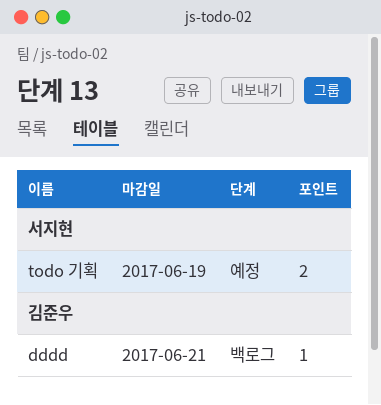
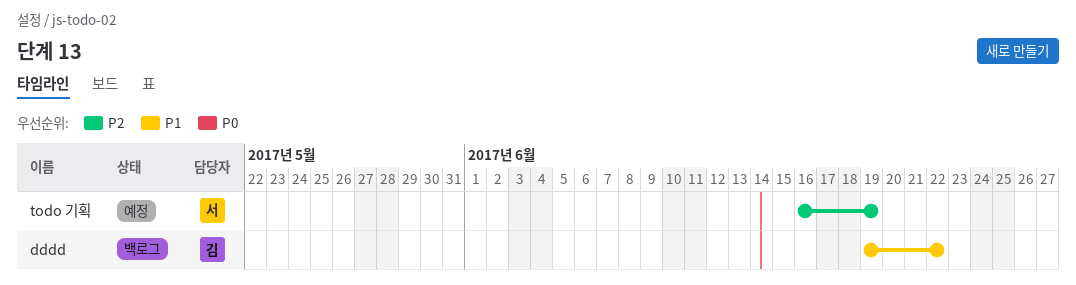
dddd, due: Jun 21 -> Jun 22

